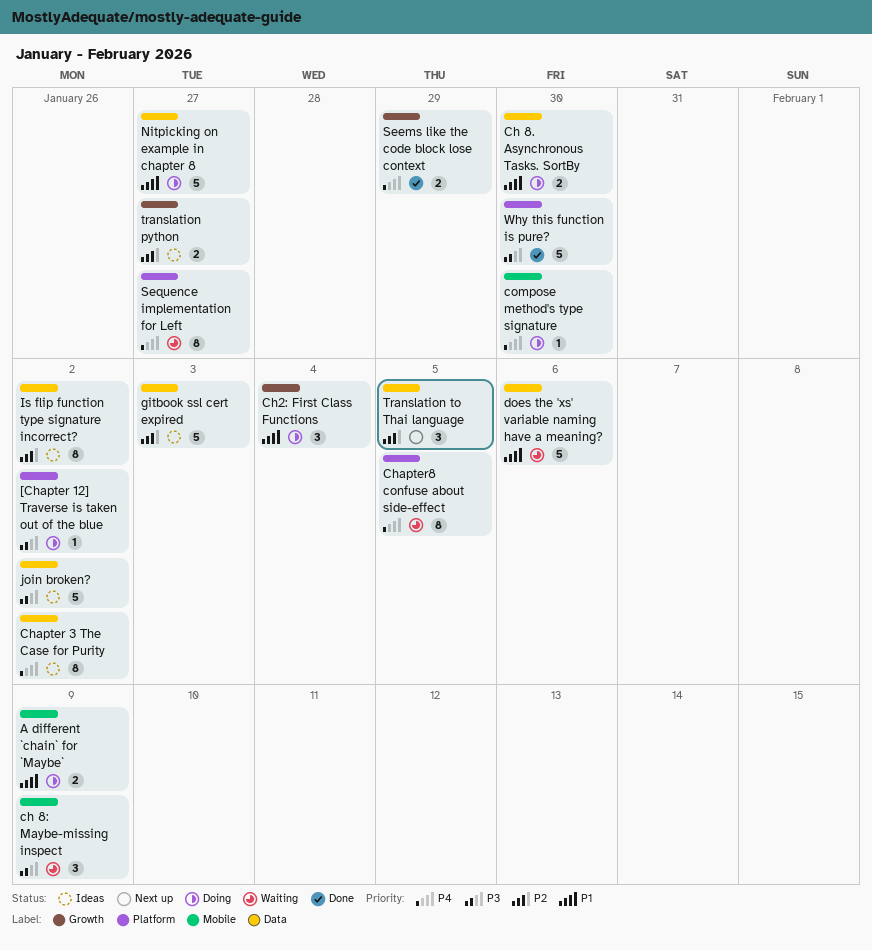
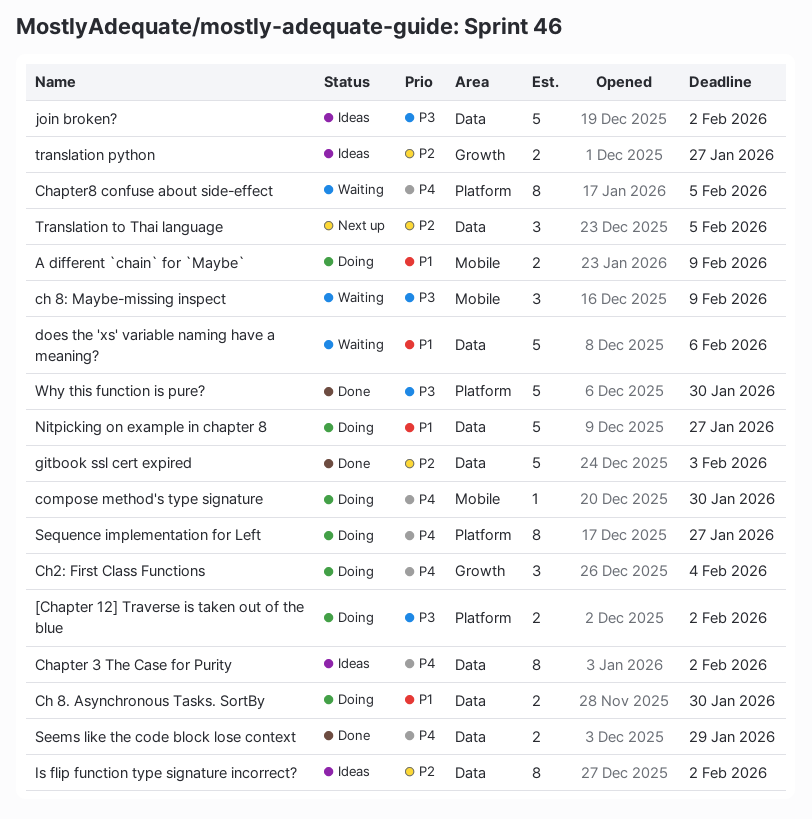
[Chapter 12] Traverse is taken out of the blue, estimate: 1 -> 2
Ch2: First Class Functions, priority: P1 -> P4
gitbook ssl cert expired, status: Ideas -> Done
Seems like the code block lose context, label: Growth -> Data
Sequence implementation for Left, status: Waiting -> Doing

